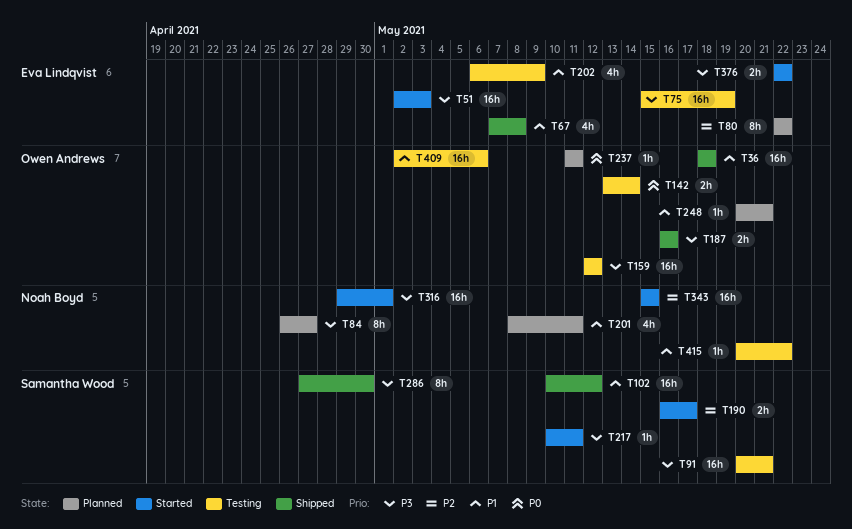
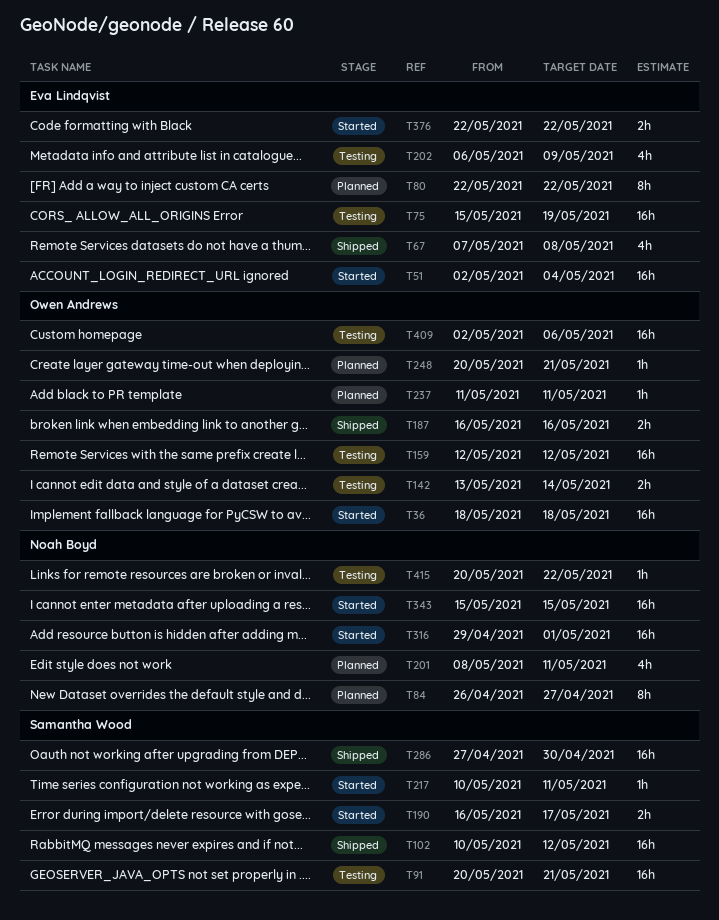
T36, status: Shipped -> Started
T51, due: May 3 -> May 4
T286, estimate: 8h -> 16h

